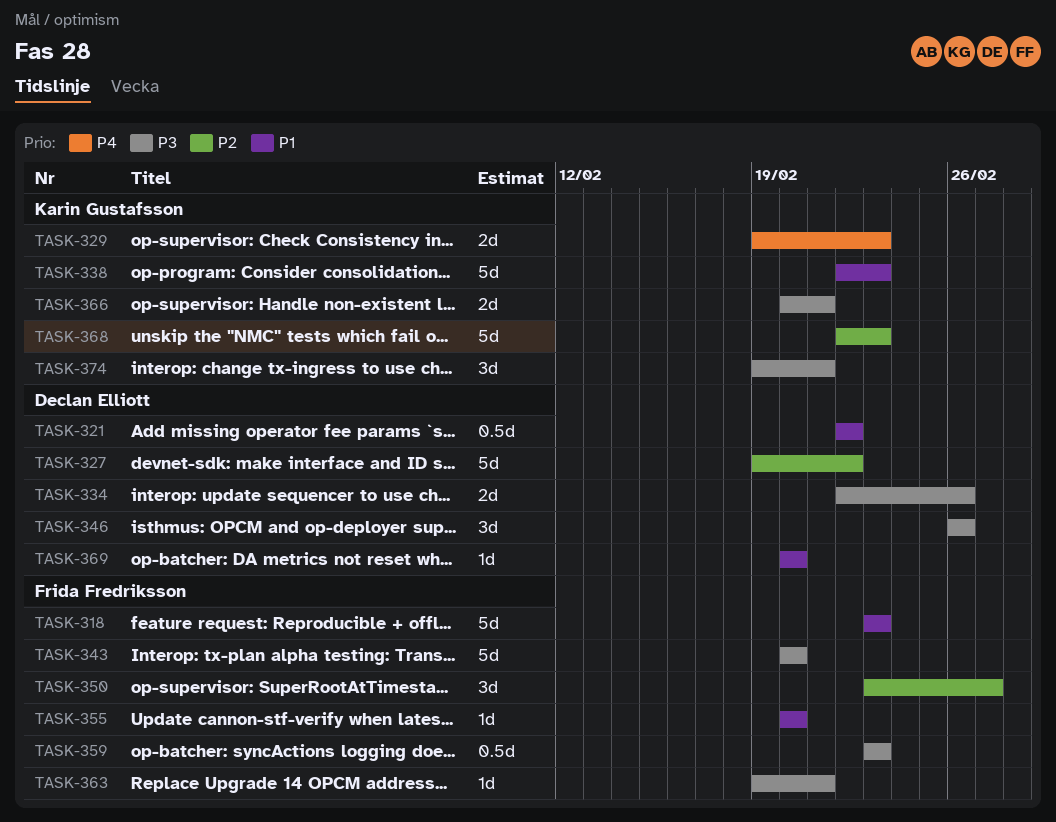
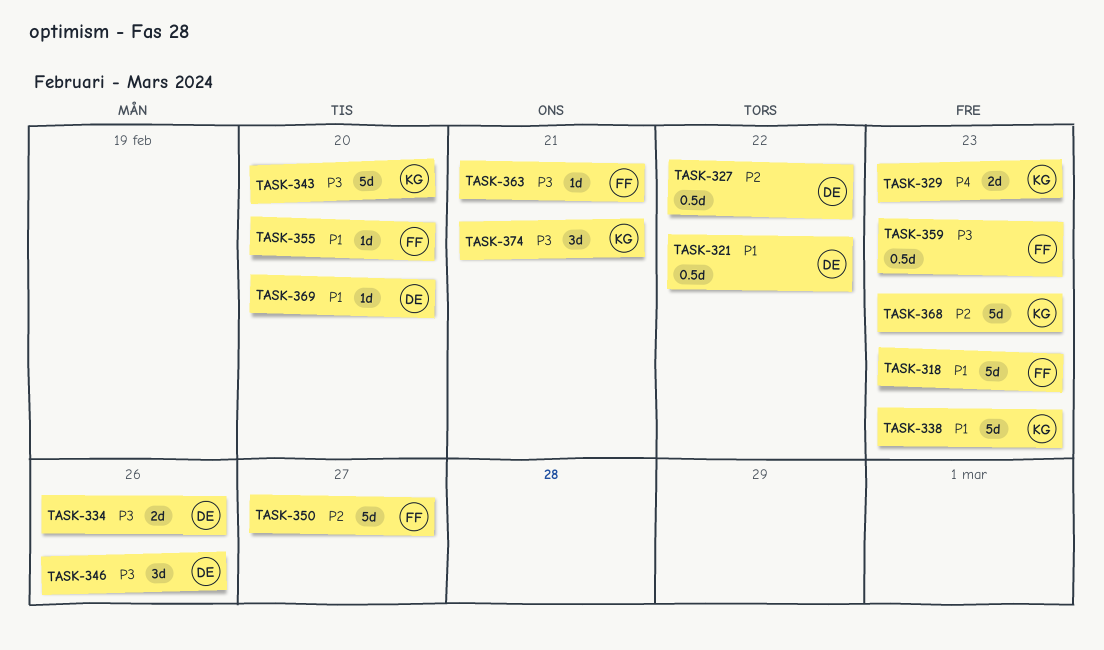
TASK-327, estimate: 5d -> 0.5d
TASK-343, owner: Frida Fredriksson -> Karin Gustafsson
TASK-350, estimate: 3d -> 5d
TASK-366: present -> none

